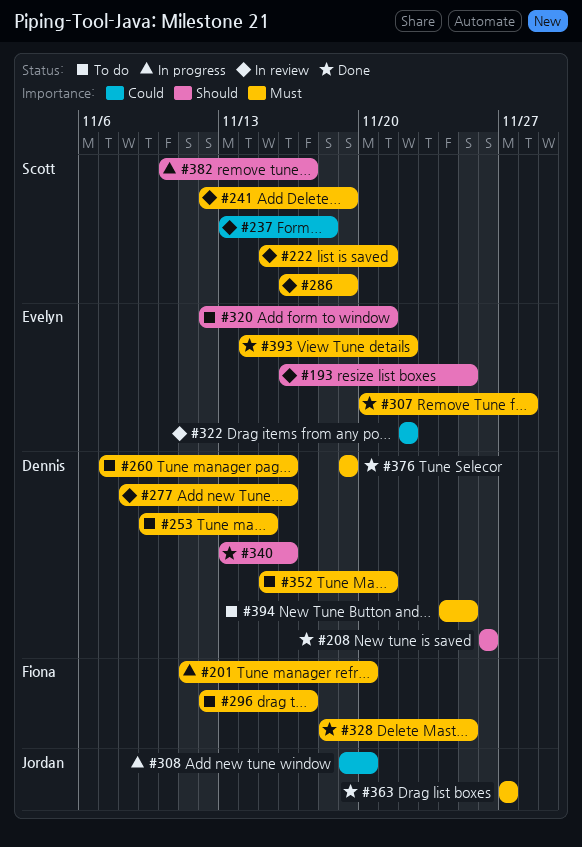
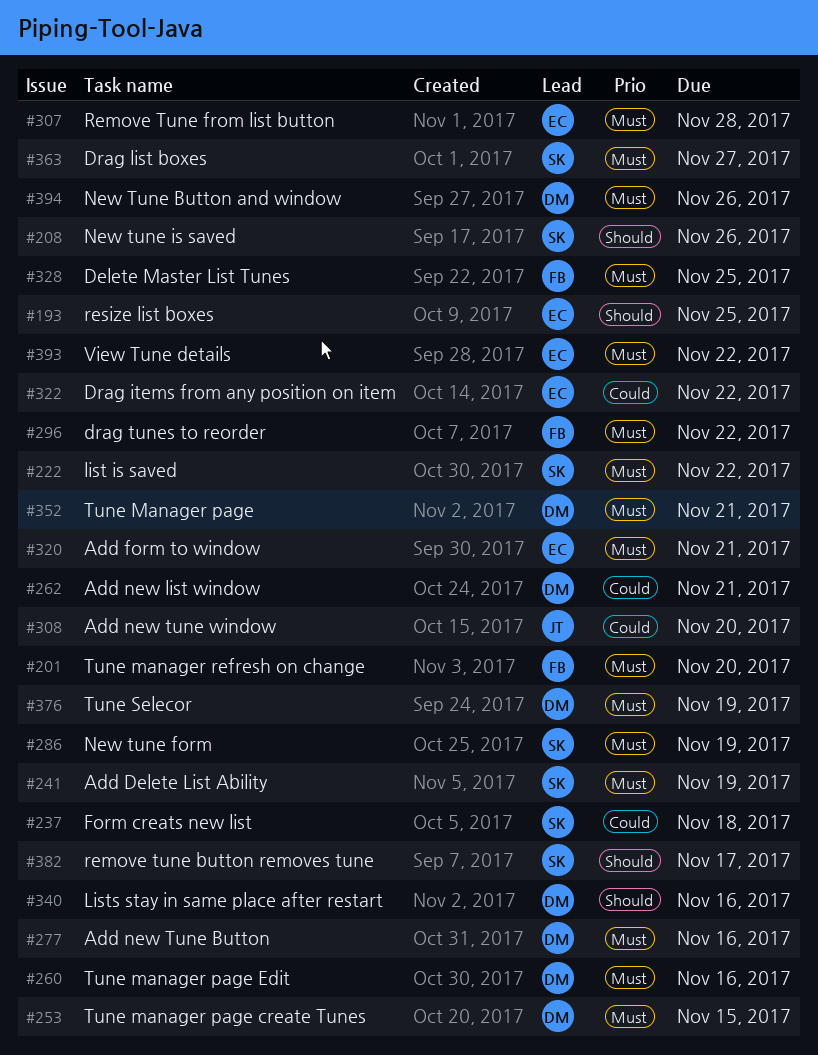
#208, owner: Dennis -> Scott
#222, due: Nov 21 -> Nov 22
#262: none -> present
#296, due: Nov 17 -> Nov 22
#320, priority: Should -> Must
#363, owner: Jordan -> Scott
#394, due: Nov 25 -> Nov 26

